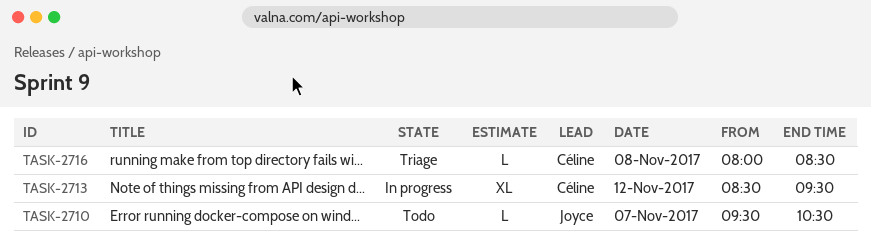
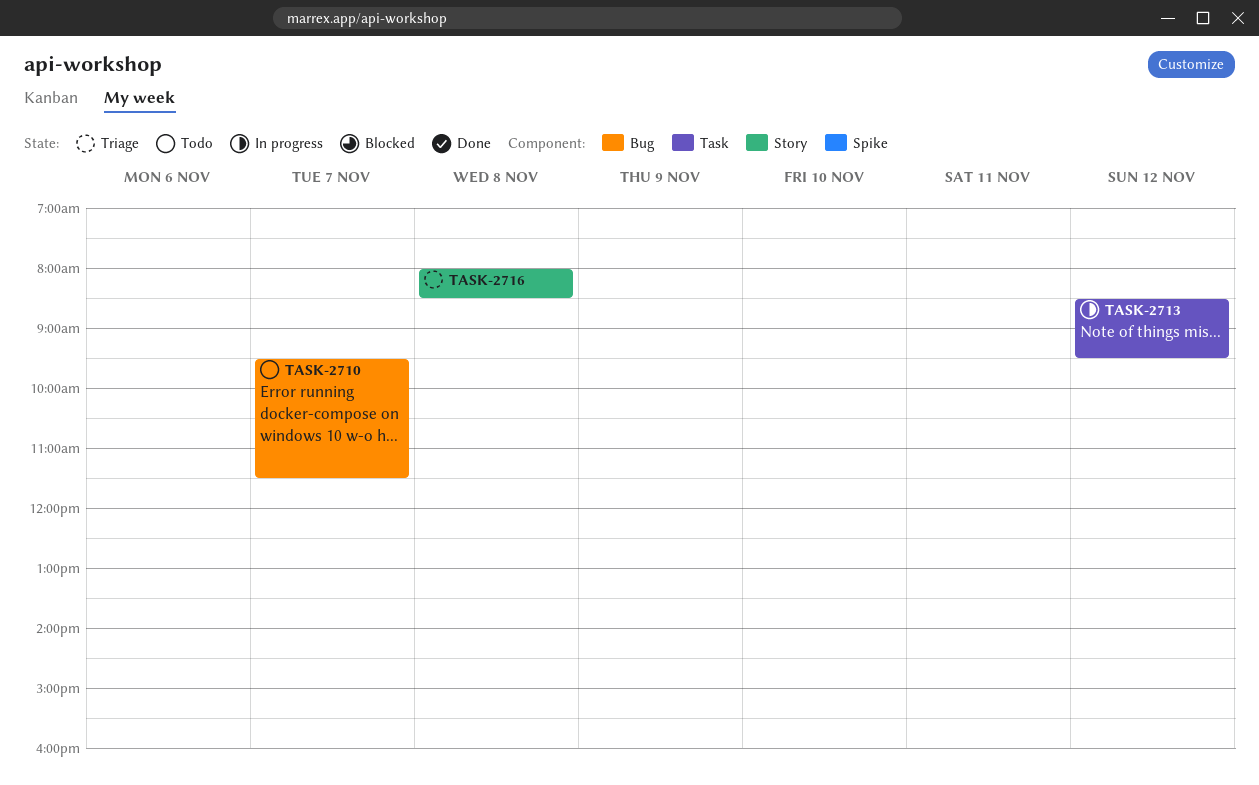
TASK-2710, ends: 10:30 -> 11:30

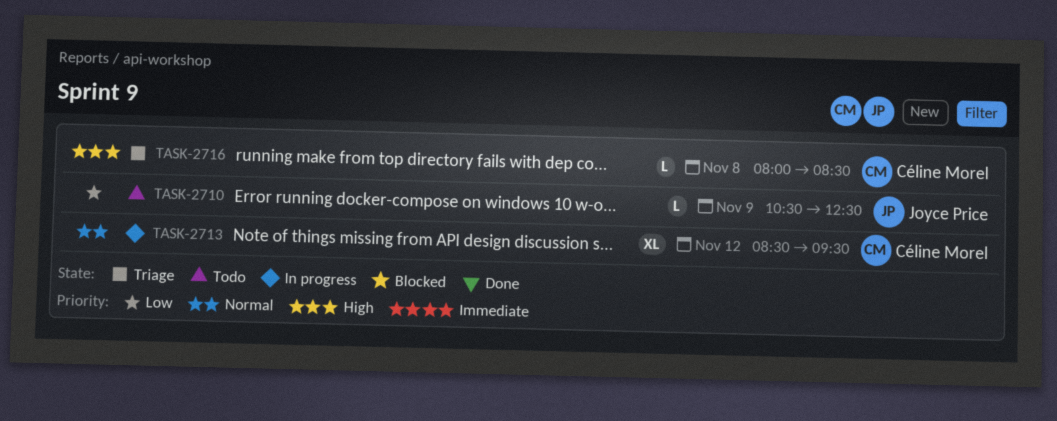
TASK-2710, day: Nov 7 -> Nov 9
TASK-2710, begins: 09:30 -> 10:30
TASK-2710, ends: 11:30 -> 12:30

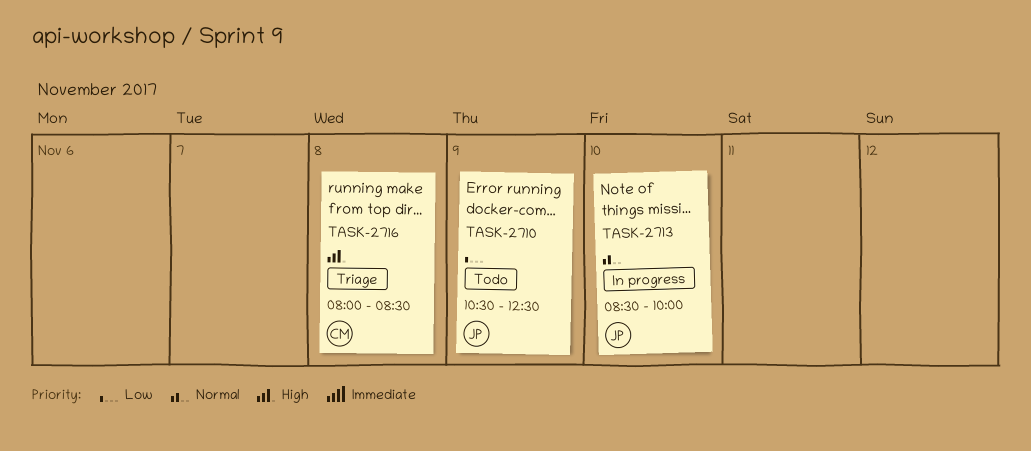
TASK-2713, owner: Céline Morel -> Joyce Price
TASK-2713, day: Nov 12 -> Nov 10
TASK-2713, ends: 09:30 -> 10:00

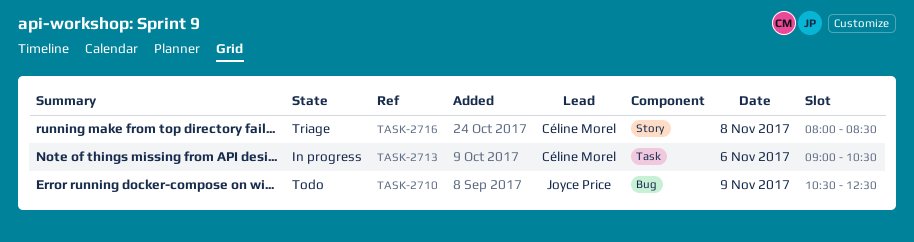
TASK-2713, owner: Joyce Price -> Céline Morel
TASK-2713, day: Nov 10 -> Nov 6
TASK-2713, begins: 08:30 -> 09:00
TASK-2713, ends: 10:00 -> 10:30

